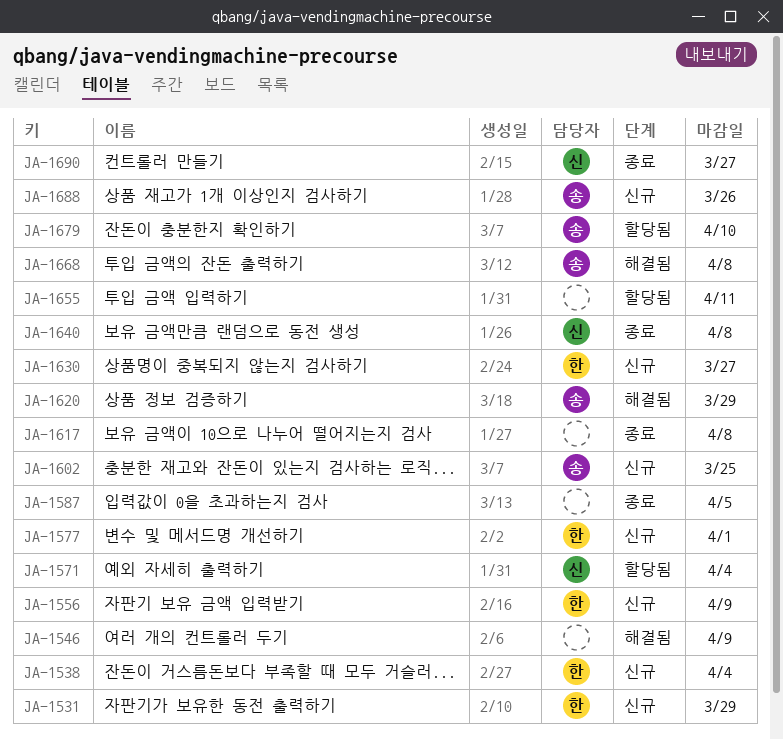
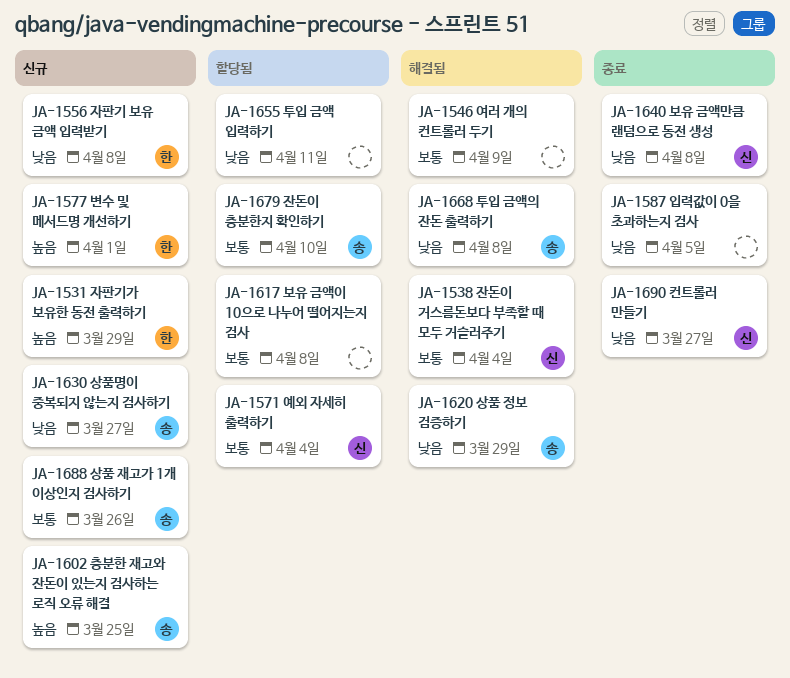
JA-1538, status: 신규 -> 해결됨
JA-1538, owner: 한 -> 신
JA-1556, due: Apr 9 -> Apr 8
JA-1617, status: 종료 -> 할당됨
JA-1630, owner: 한 -> 송

